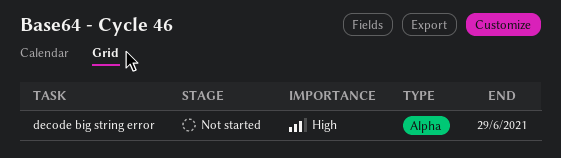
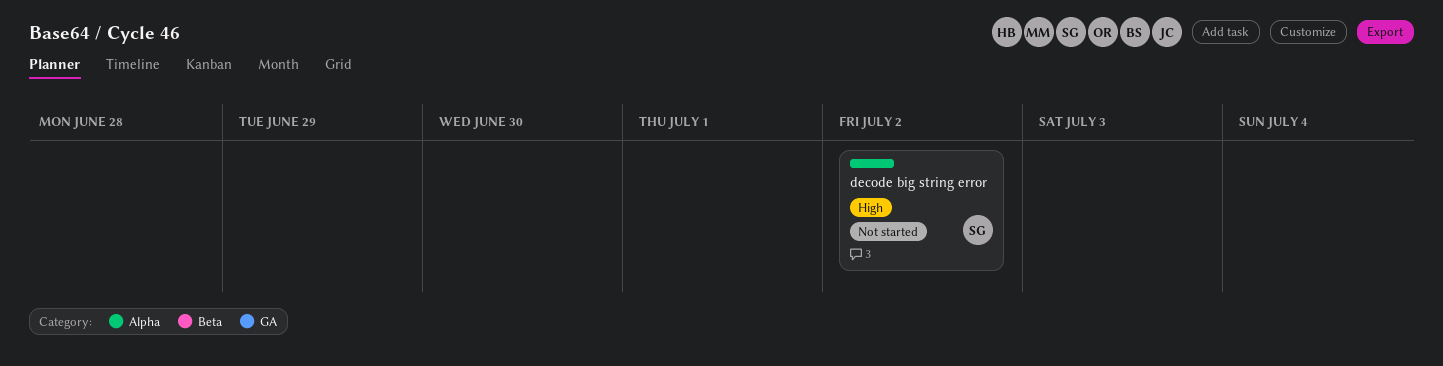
decode big string error, due: Jun 29 -> Jul 2

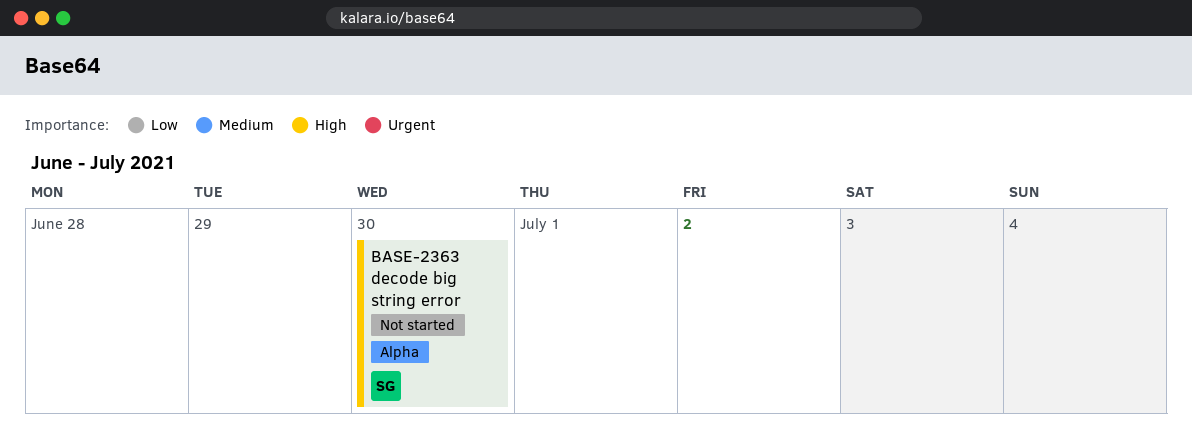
decode big string error, due: Jul 2 -> Jun 30

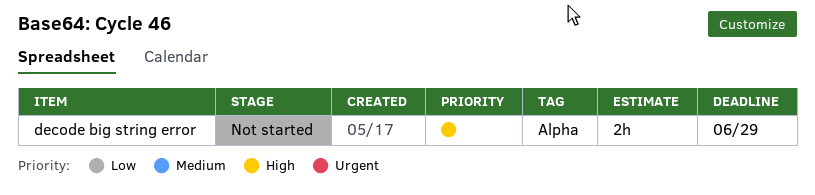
decode big string error, due: Jun 30 -> Jun 29

